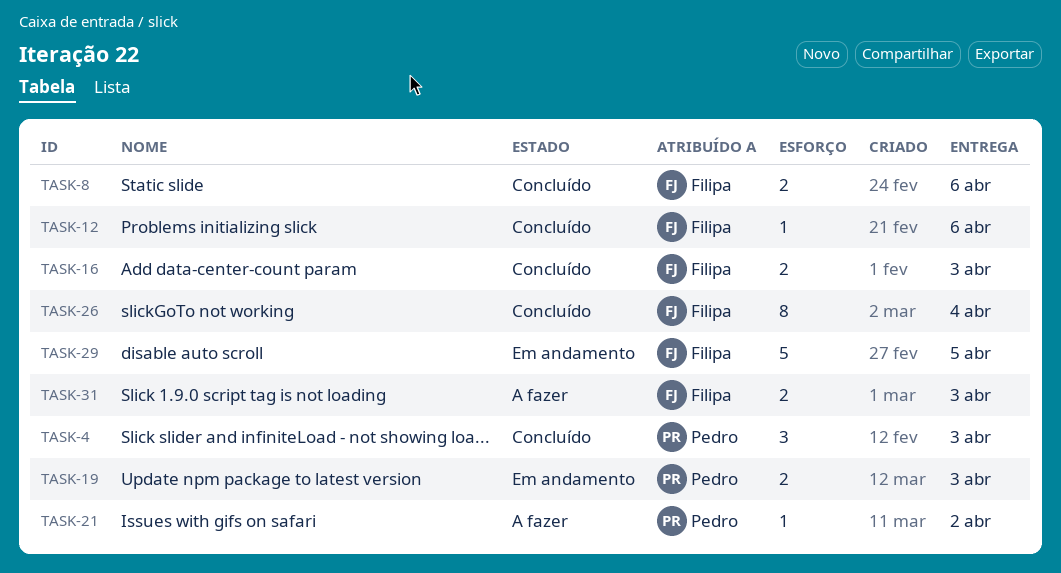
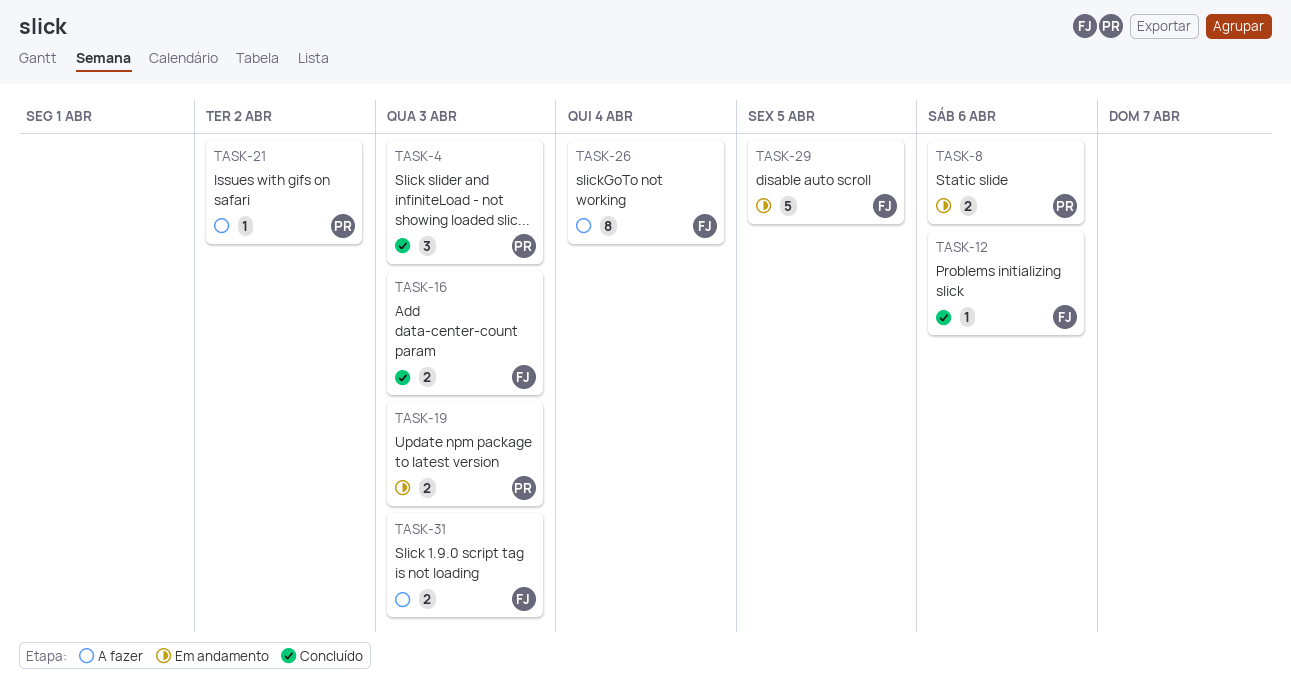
TASK-8, status: Concluído -> Em andamento
TASK-8, owner: Filipa -> Pedro
TASK-26, status: Concluído -> A fazer

